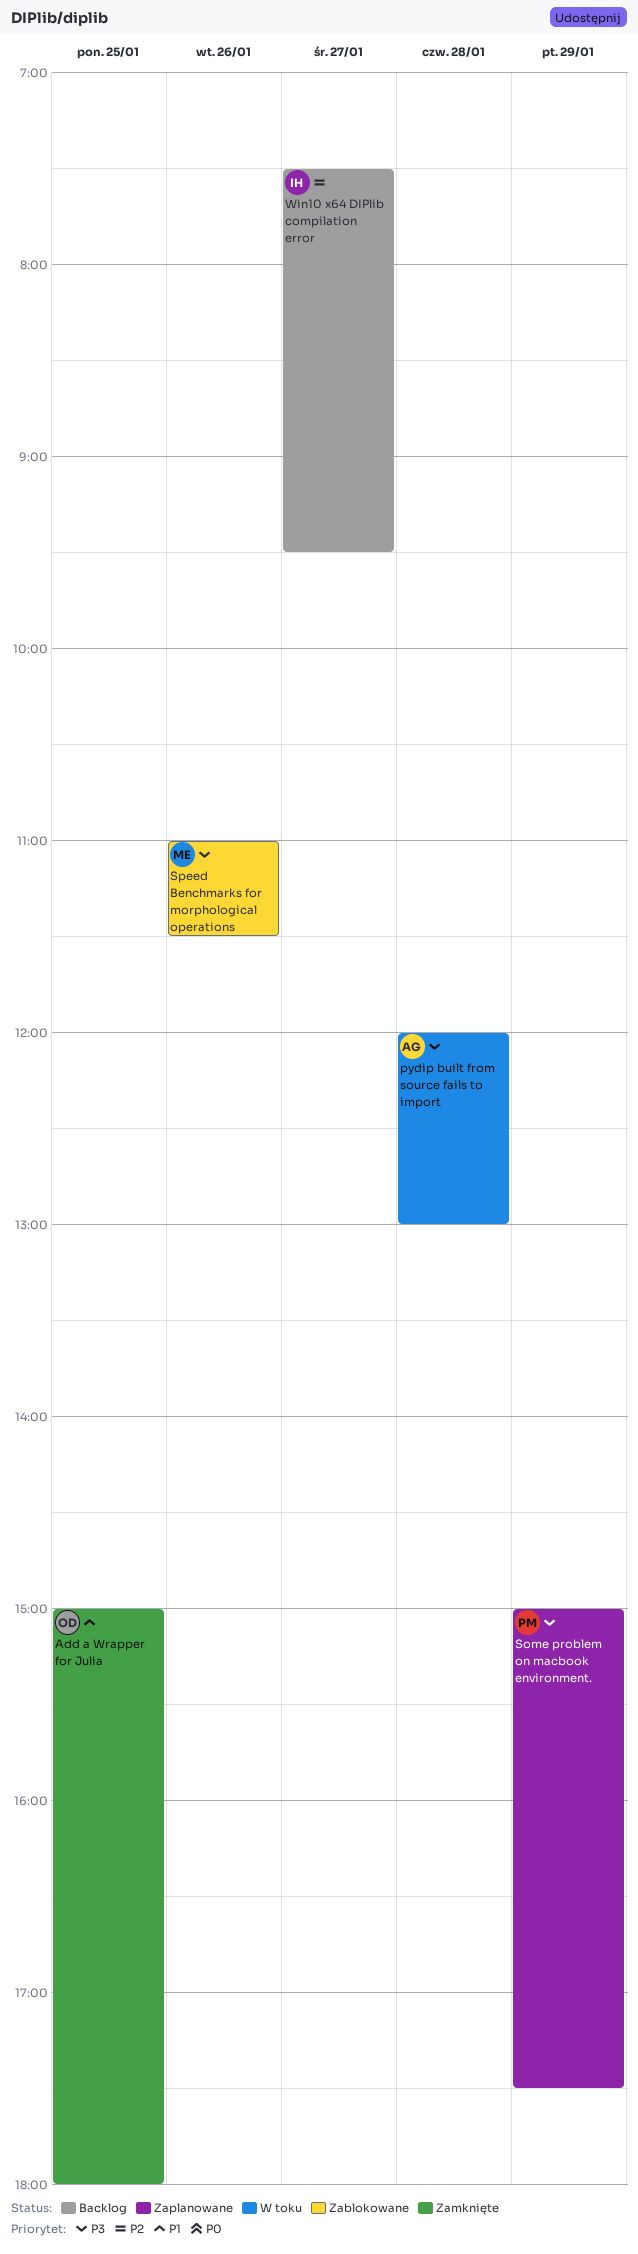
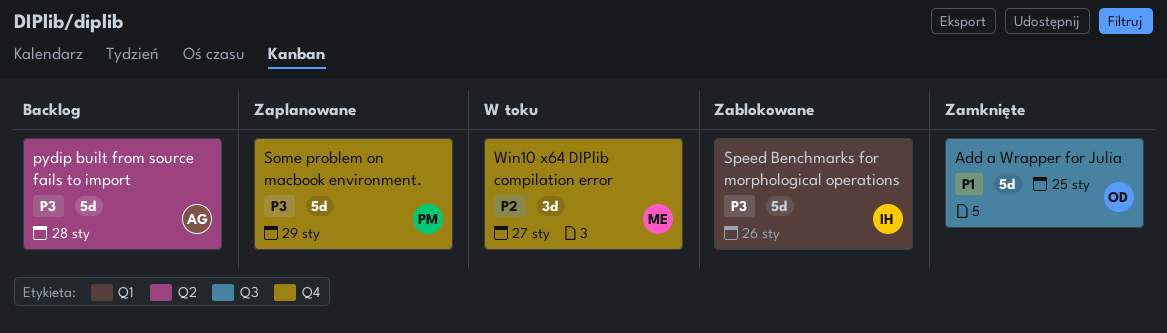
pydip built from source fails to import, status: W toku -> Backlog
Speed Benchmarks for morphological operations, owner: ME -> IH
Win10 x64 DIPlib compilation error, status: Backlog -> W toku
Win10 x64 DIPlib compilation error, owner: IH -> ME

